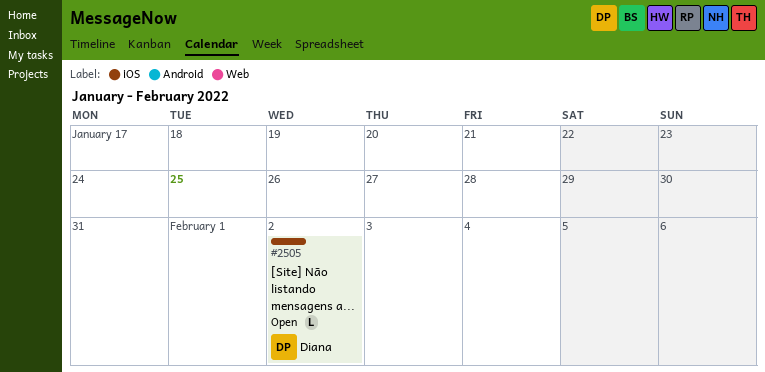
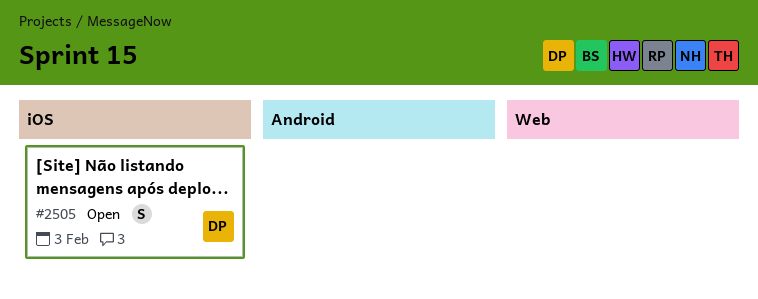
#2505, estimate: L -> S
#2505, due: Feb 2 -> Feb 3

